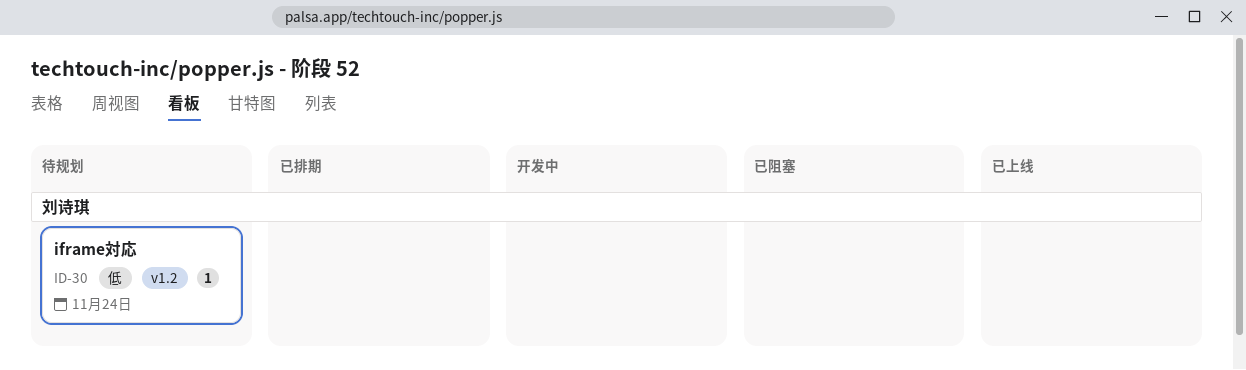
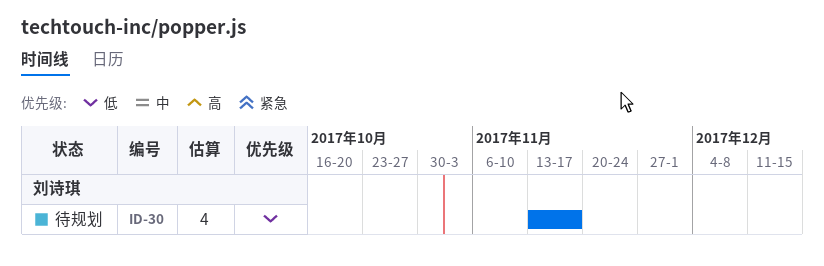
ID-30, estimate: 1 -> 4
ID-30, due: Nov 24 -> Nov 17

